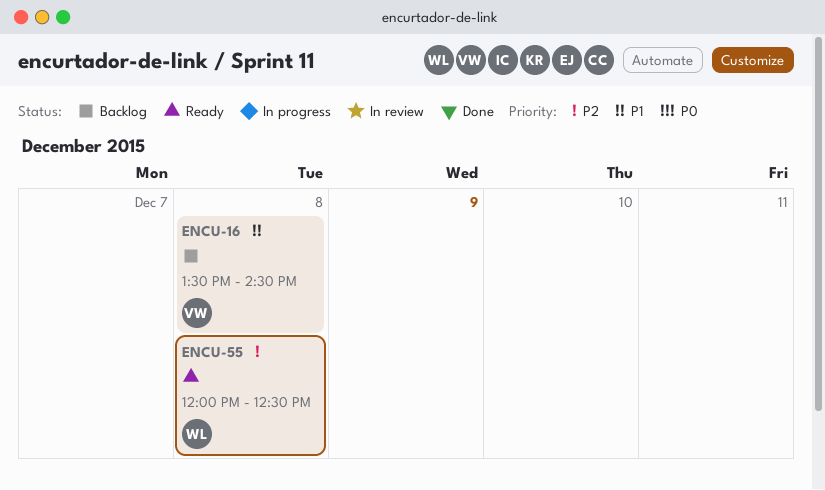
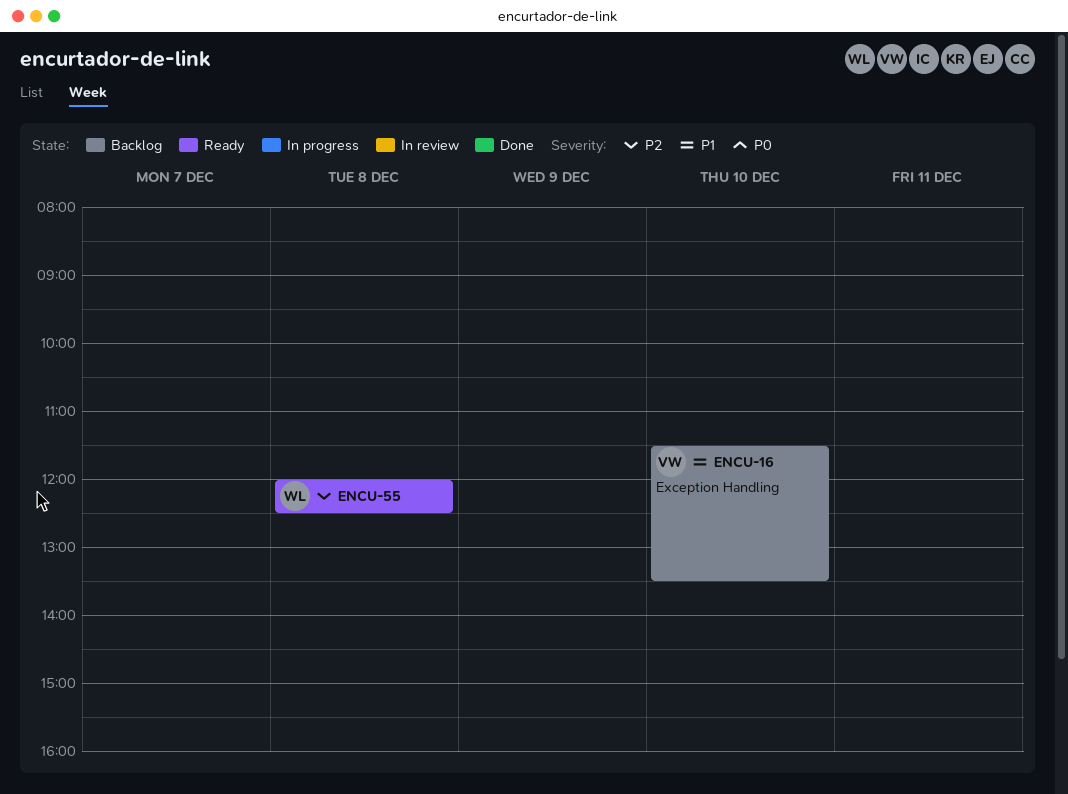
ENCU-16, day: Dec 8 -> Dec 10
ENCU-16, begins: 13:30 -> 11:30
ENCU-16, ends: 14:30 -> 13:30

